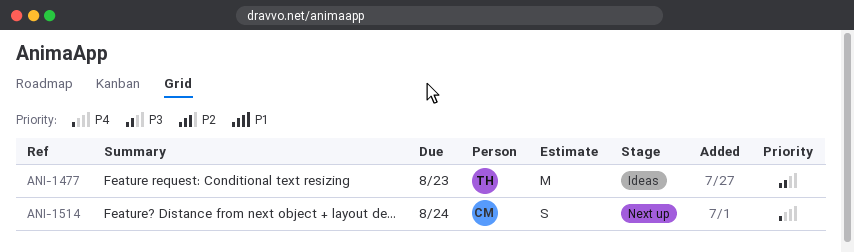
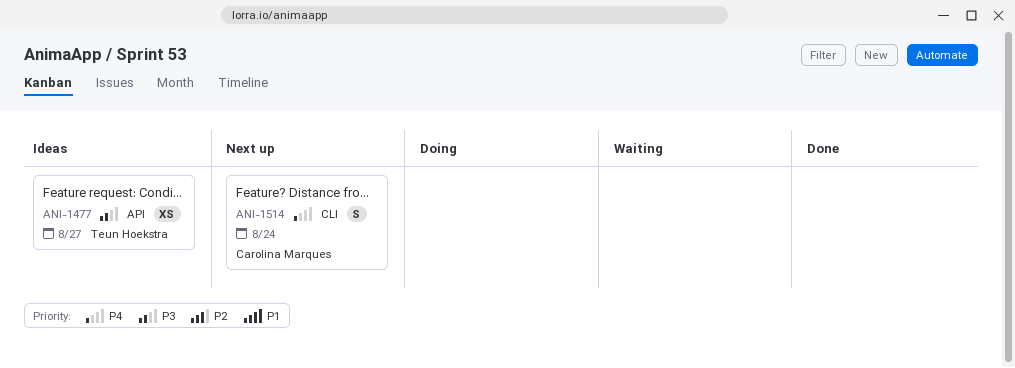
ANI-1477, estimate: M -> XS
ANI-1477, due: Aug 23 -> Aug 27

